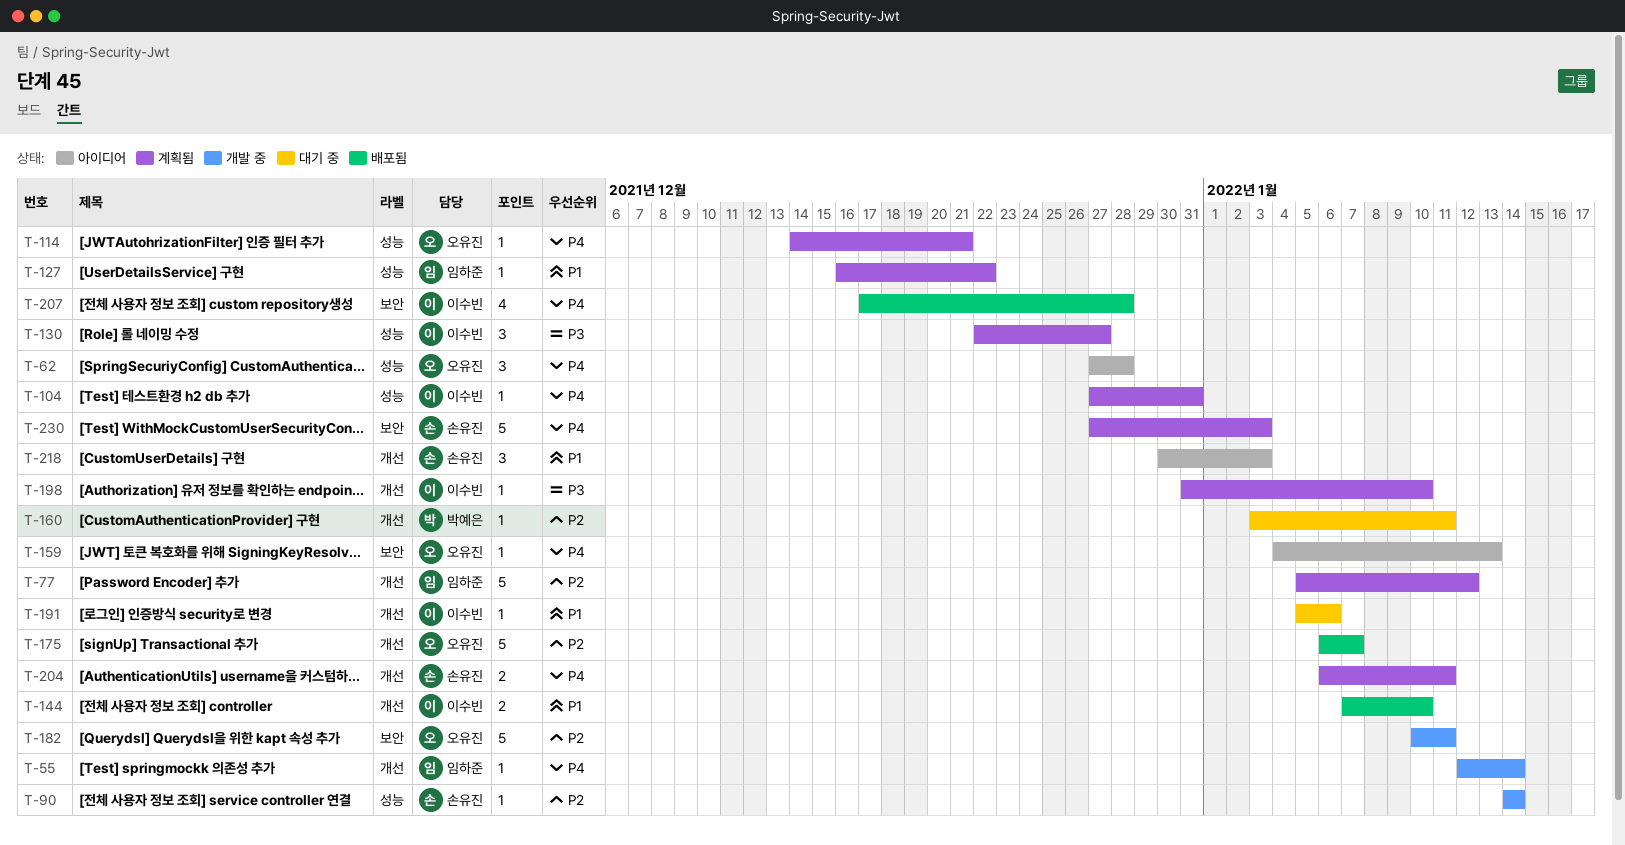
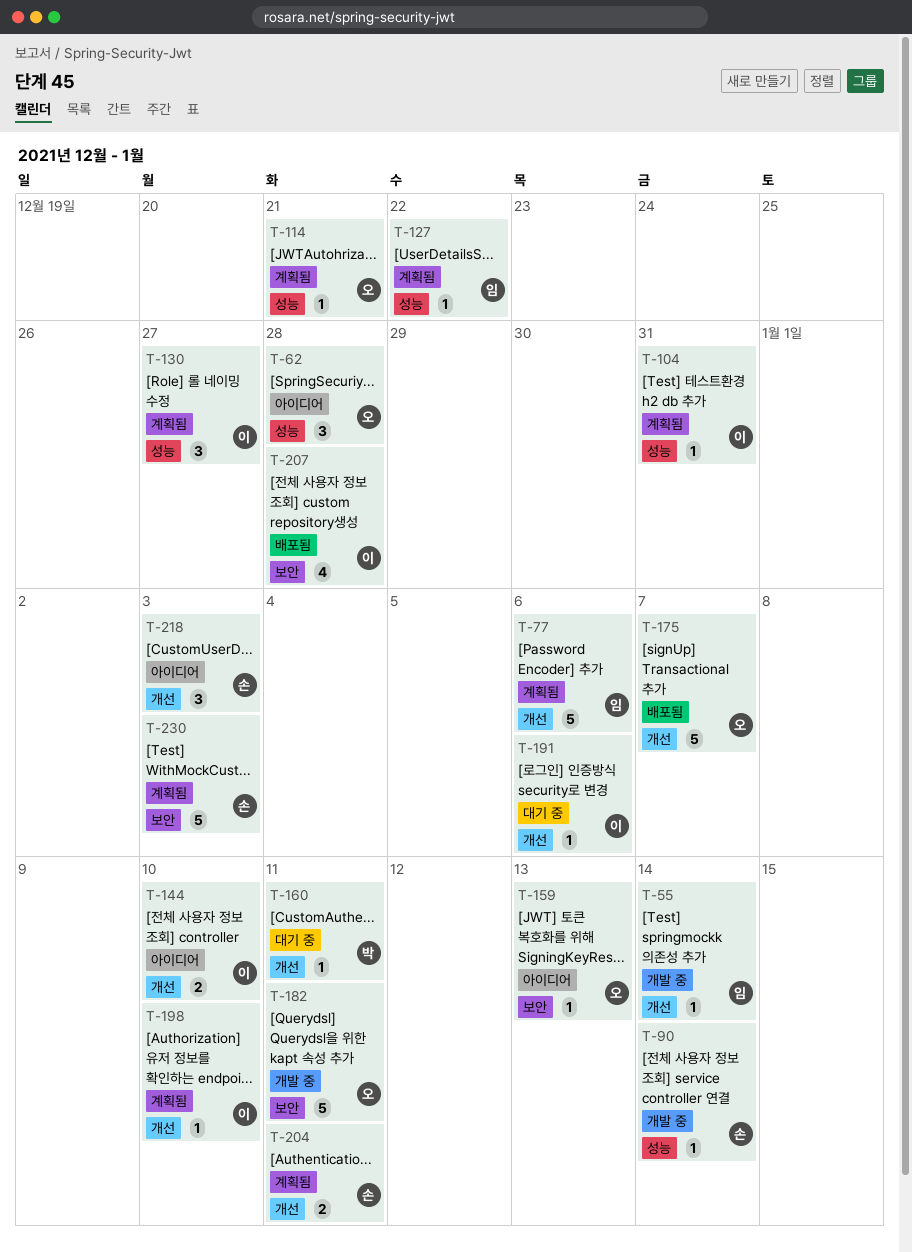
T-77, due: Jan 12 -> Jan 6
T-144, status: 배포됨 -> 아이디어

